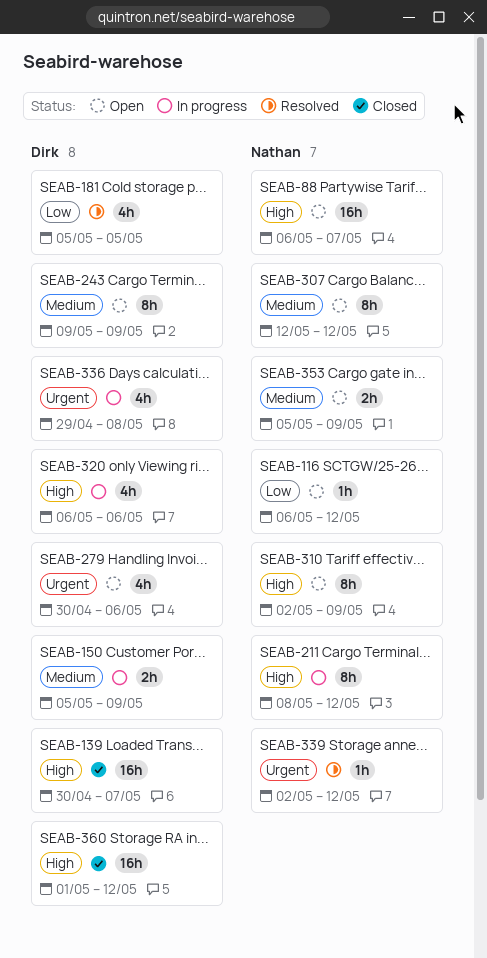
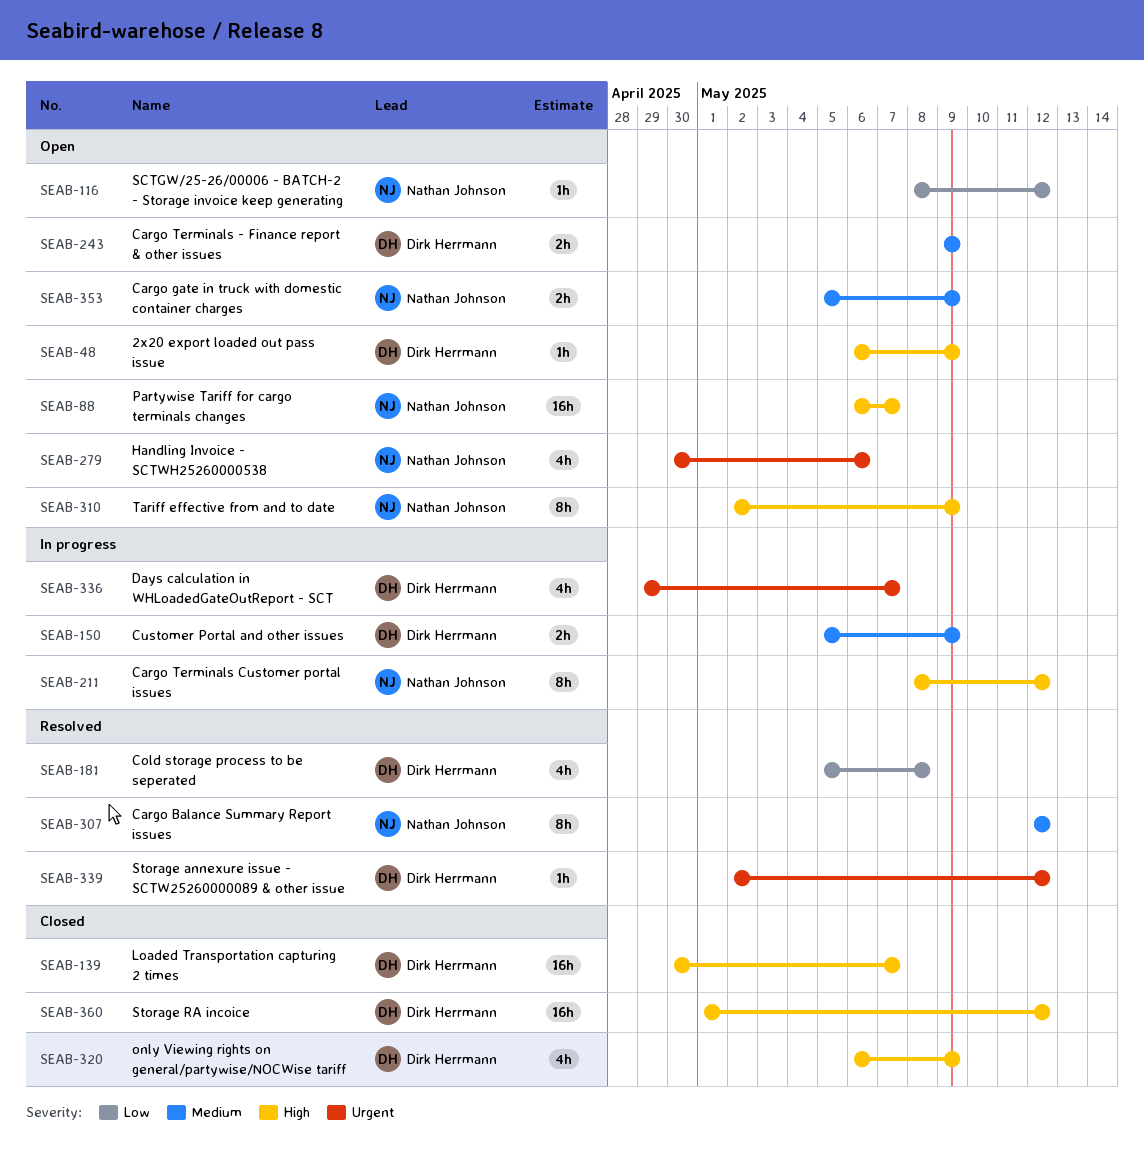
SEAB-48: none -> present
SEAB-116, start: May 6 -> May 8
SEAB-181, due: May 5 -> May 8
SEAB-243, estimate: 8h -> 2h
SEAB-279, owner: Dirk Herrmann -> Nathan Johnson
SEAB-307, status: Open -> Resolved
SEAB-320, status: In progress -> Closed
SEAB-320, due: May 6 -> May 9
SEAB-336, due: May 8 -> May 7
SEAB-339, owner: Nathan Johnson -> Dirk Herrmann

